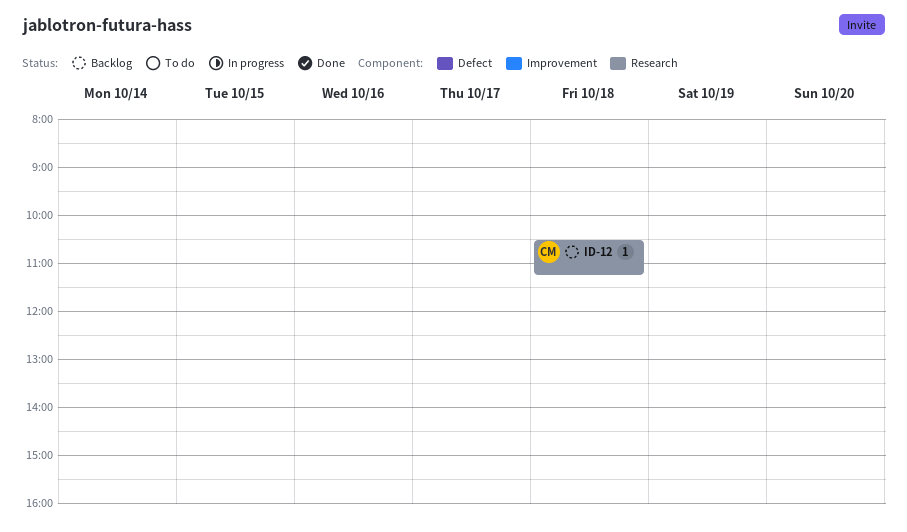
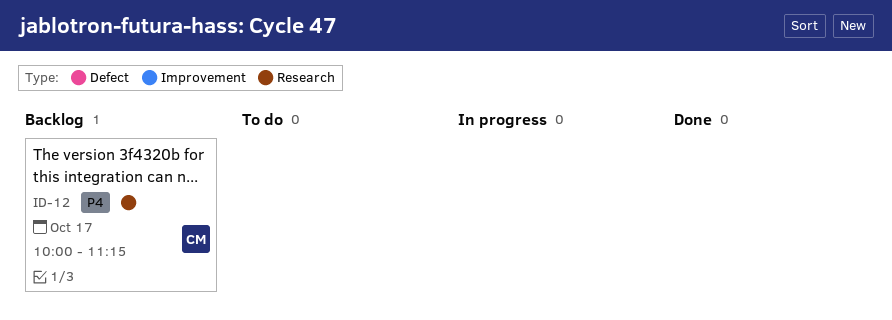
ID-12, day: Oct 18 -> Oct 17
ID-12, begins: 10:30 -> 10:00

